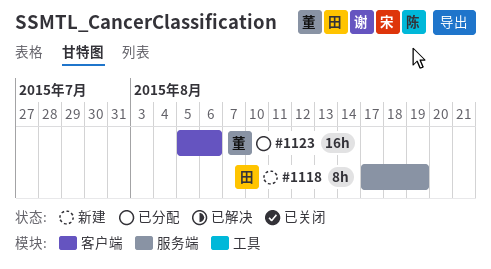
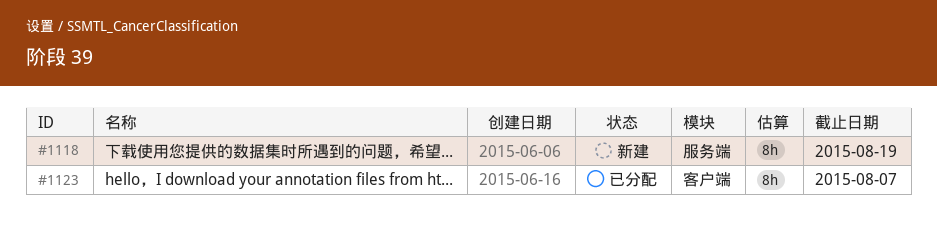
#1123, estimate: 16h -> 8h
#1123, due: Aug 6 -> Aug 7

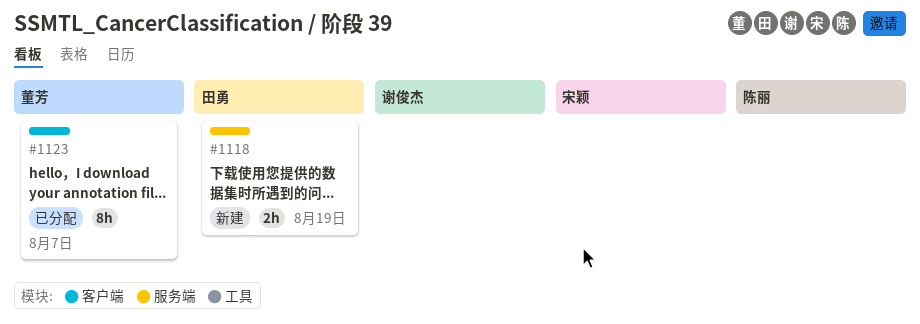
#1118, estimate: 8h -> 2h

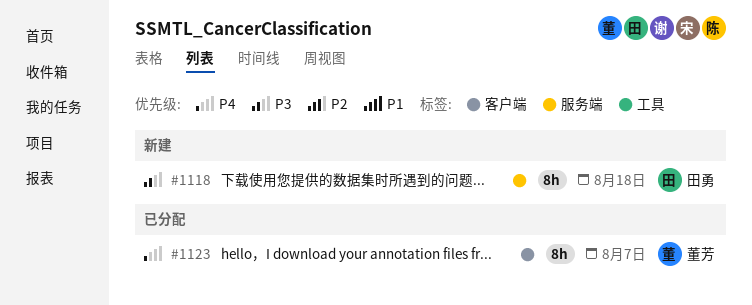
#1118, estimate: 2h -> 8h
#1118, due: Aug 19 -> Aug 18

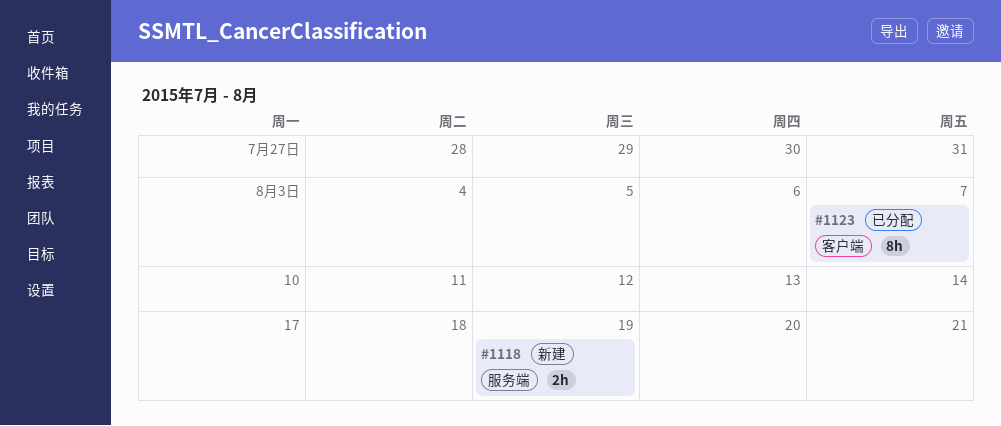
#1118, estimate: 8h -> 2h
#1118, due: Aug 18 -> Aug 19

